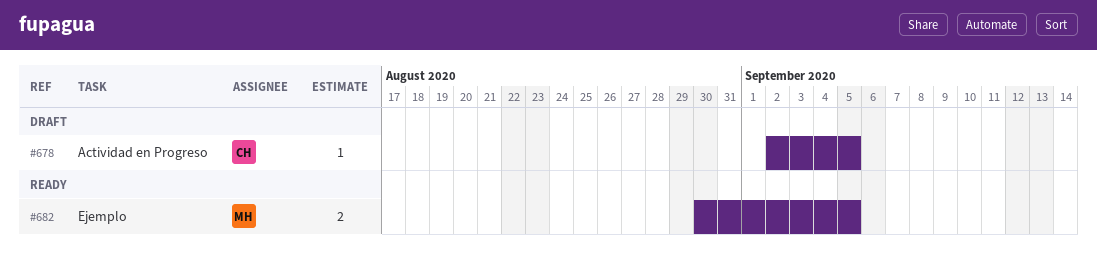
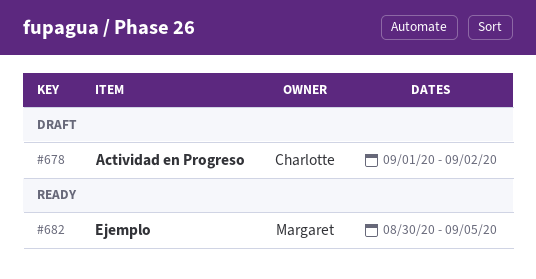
#678, start: Sep 2 -> Sep 1
#678, due: Sep 5 -> Sep 2

